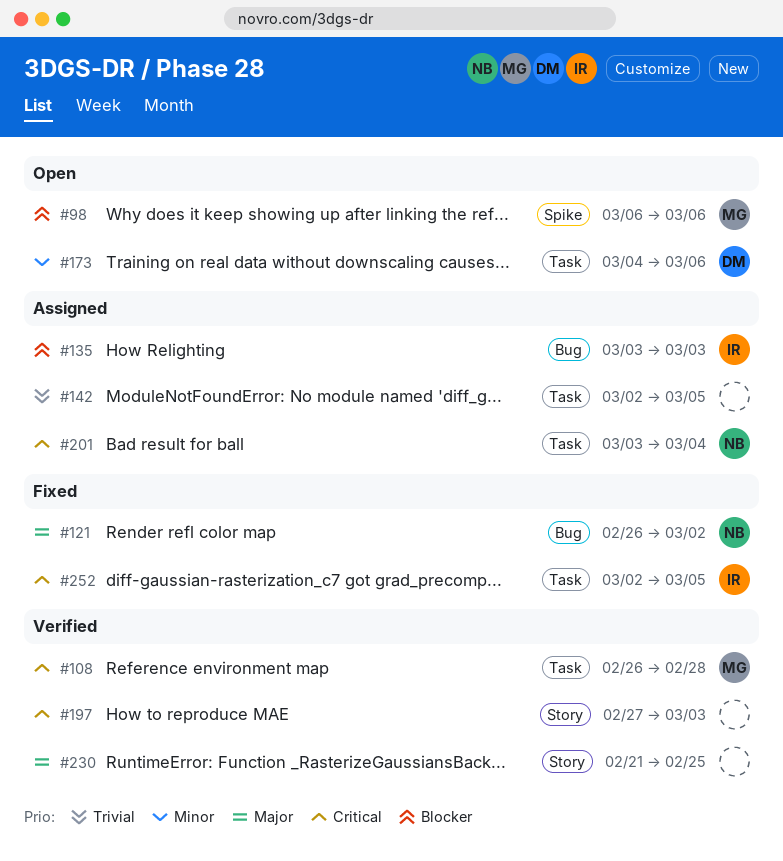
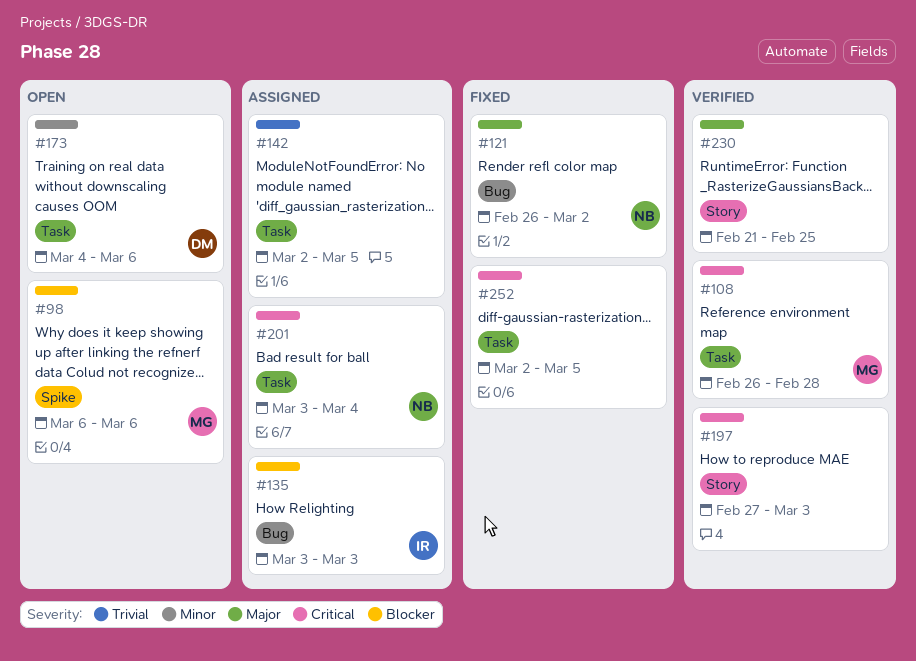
#252, owner: IR -> none

